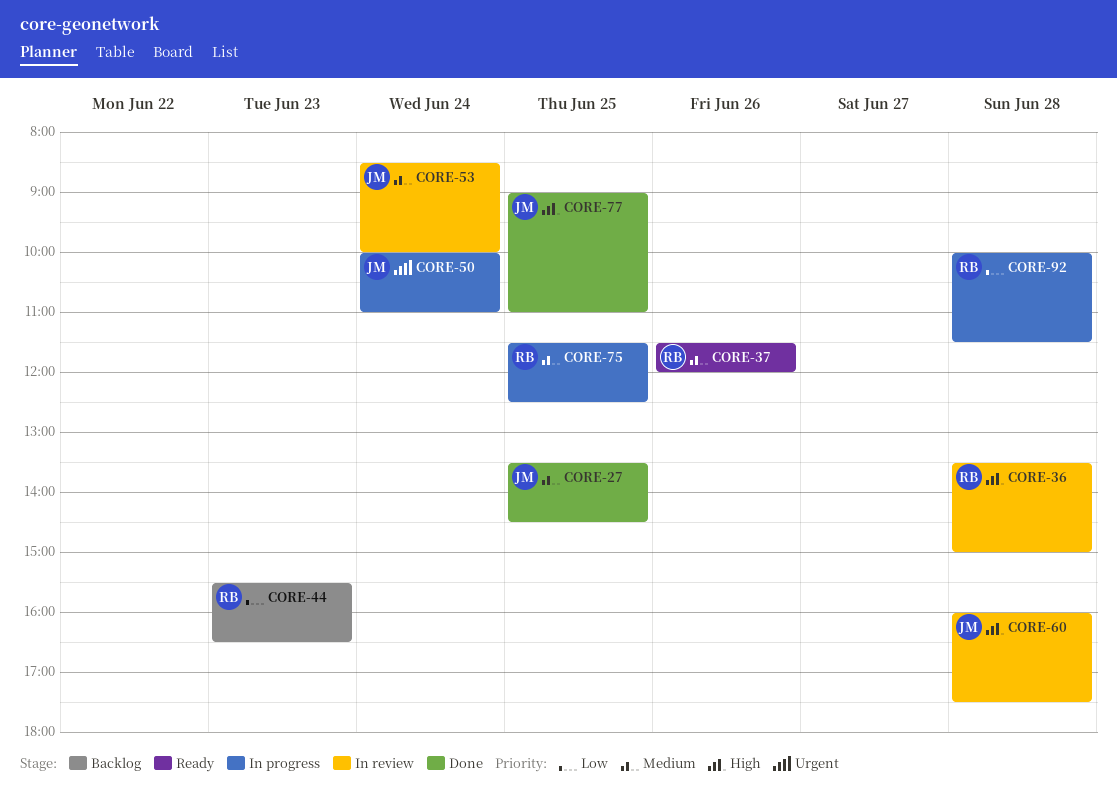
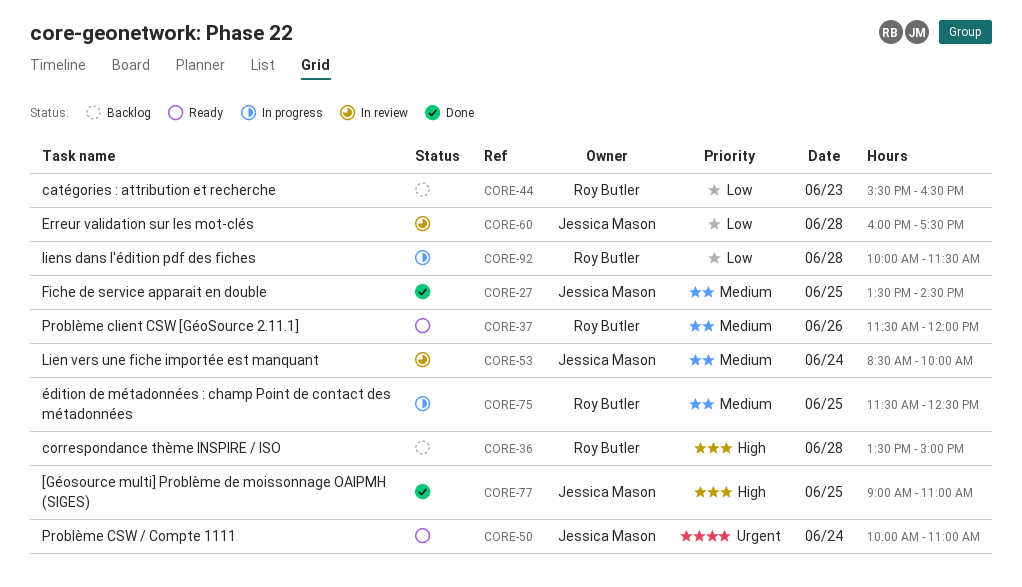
CORE-36, status: In review -> Backlog
CORE-50, status: In progress -> Ready
CORE-60, priority: High -> Low

